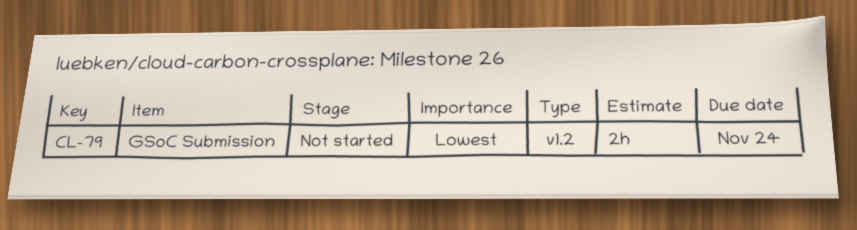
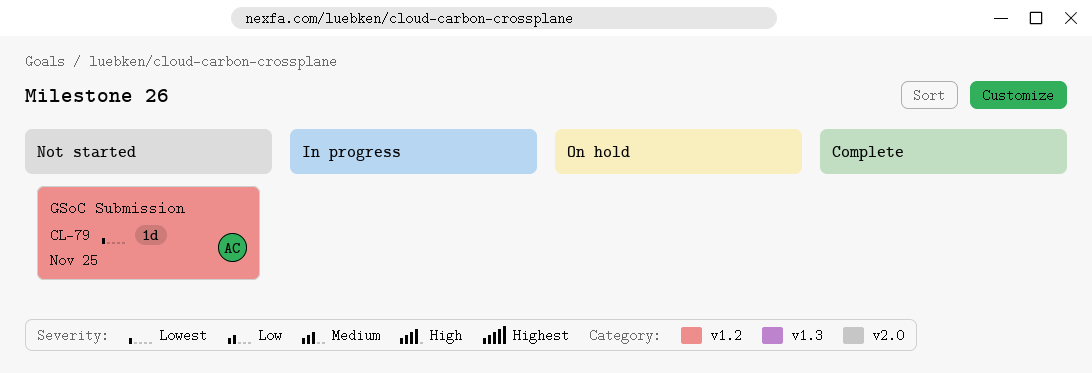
CL-79, estimate: 2h -> 1d
CL-79, due: Nov 24 -> Nov 25

